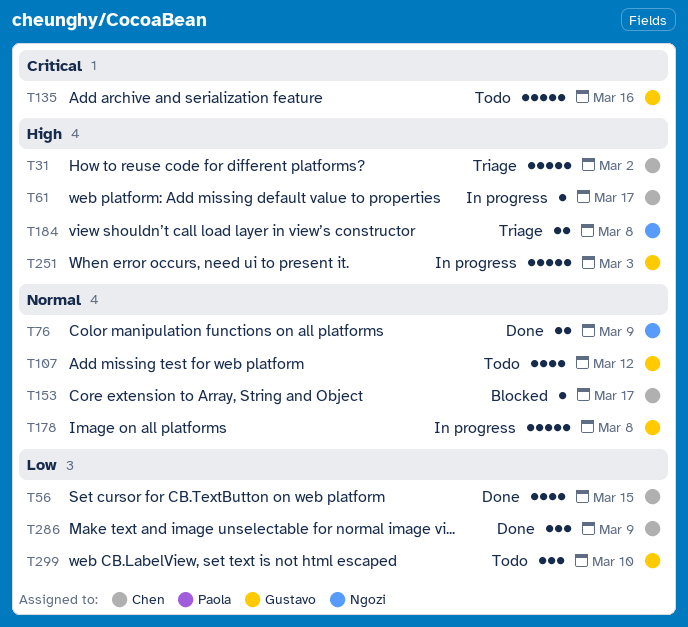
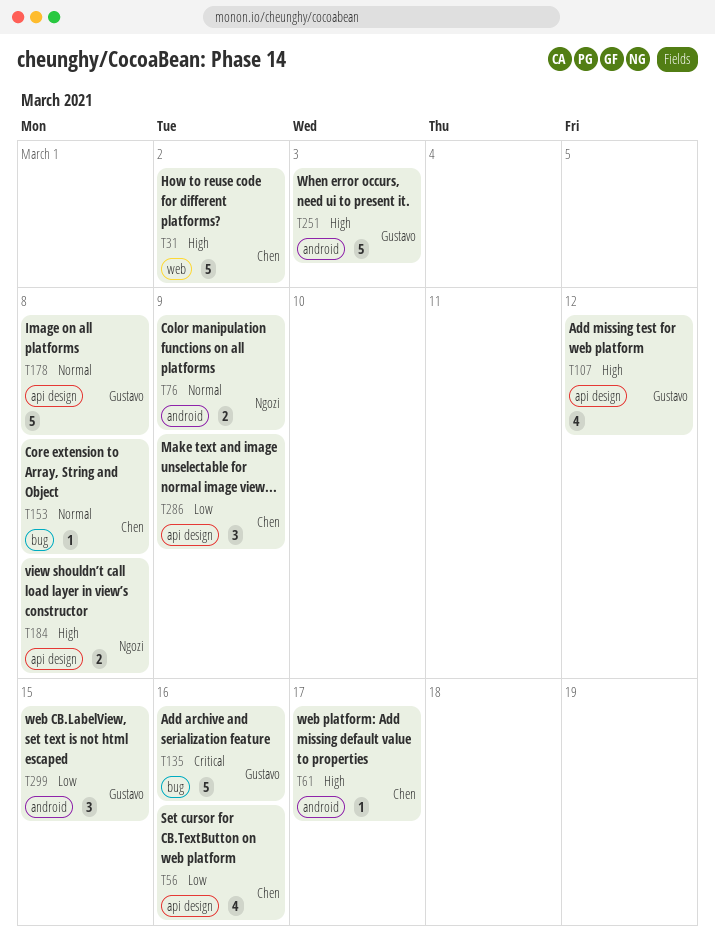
T56, due: Mar 15 -> Mar 16
T107, priority: Normal -> High
T153, due: Mar 17 -> Mar 8
T299, due: Mar 10 -> Mar 15

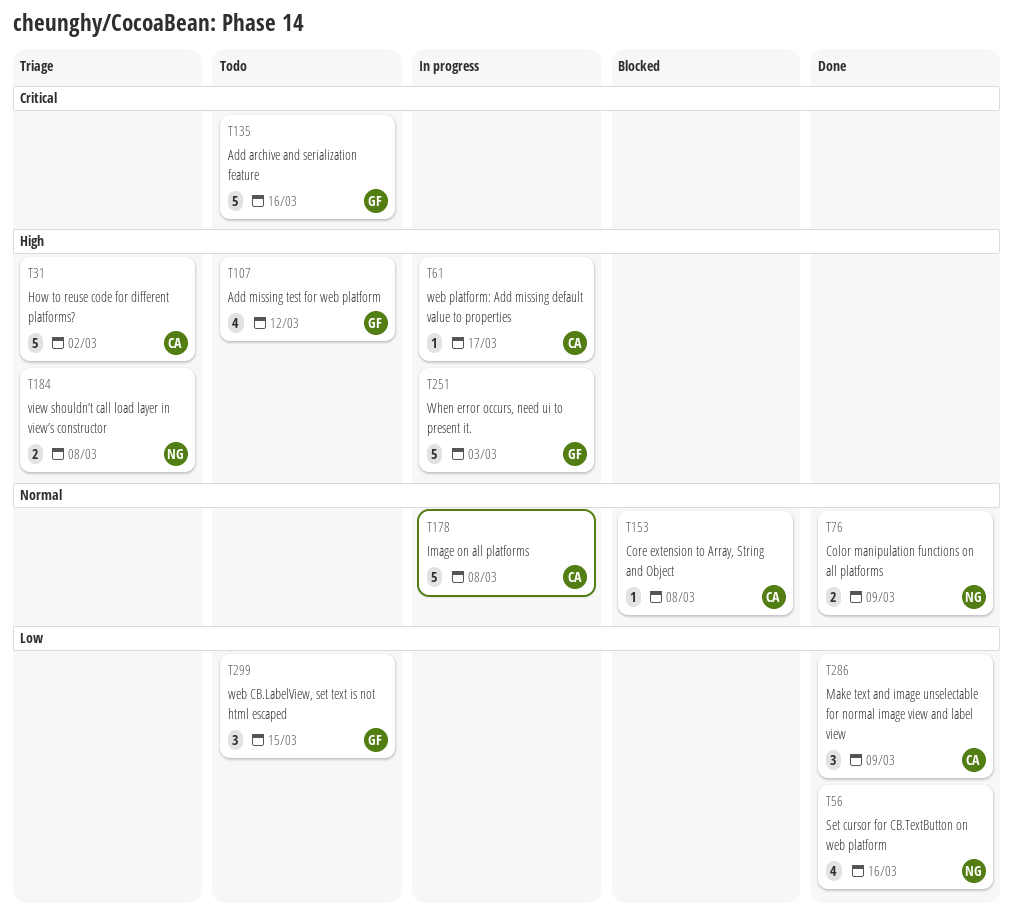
T56, owner: Chen -> Ngozi
T178, owner: Gustavo -> Chen

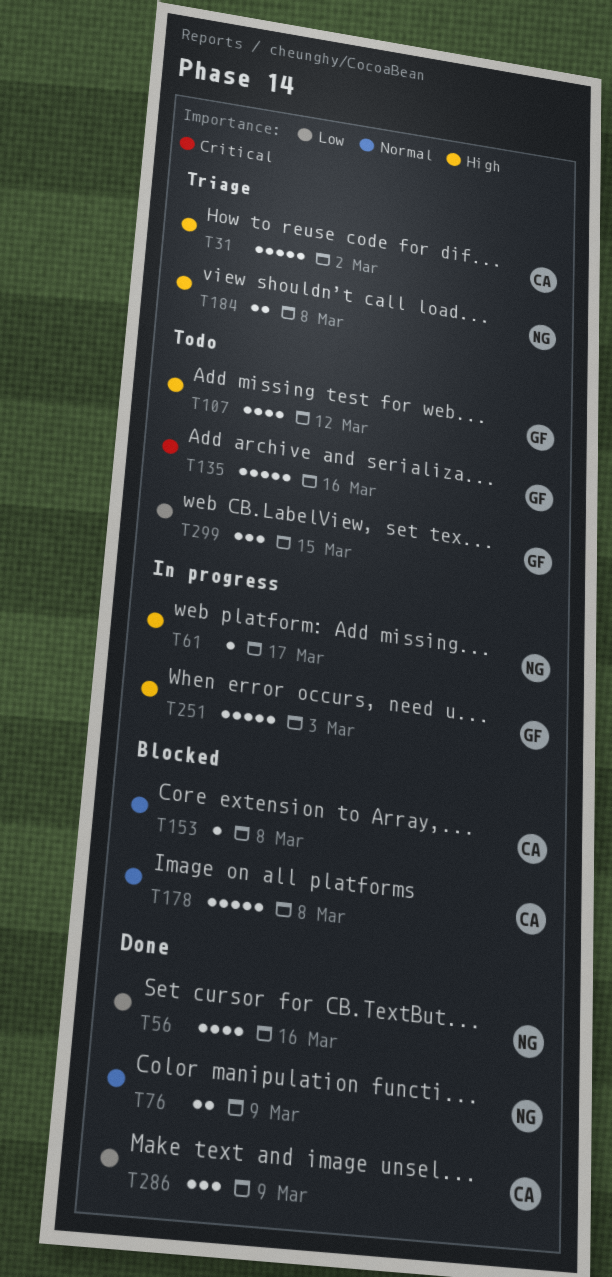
T61, owner: CA -> NG
T178, status: In progress -> Blocked

